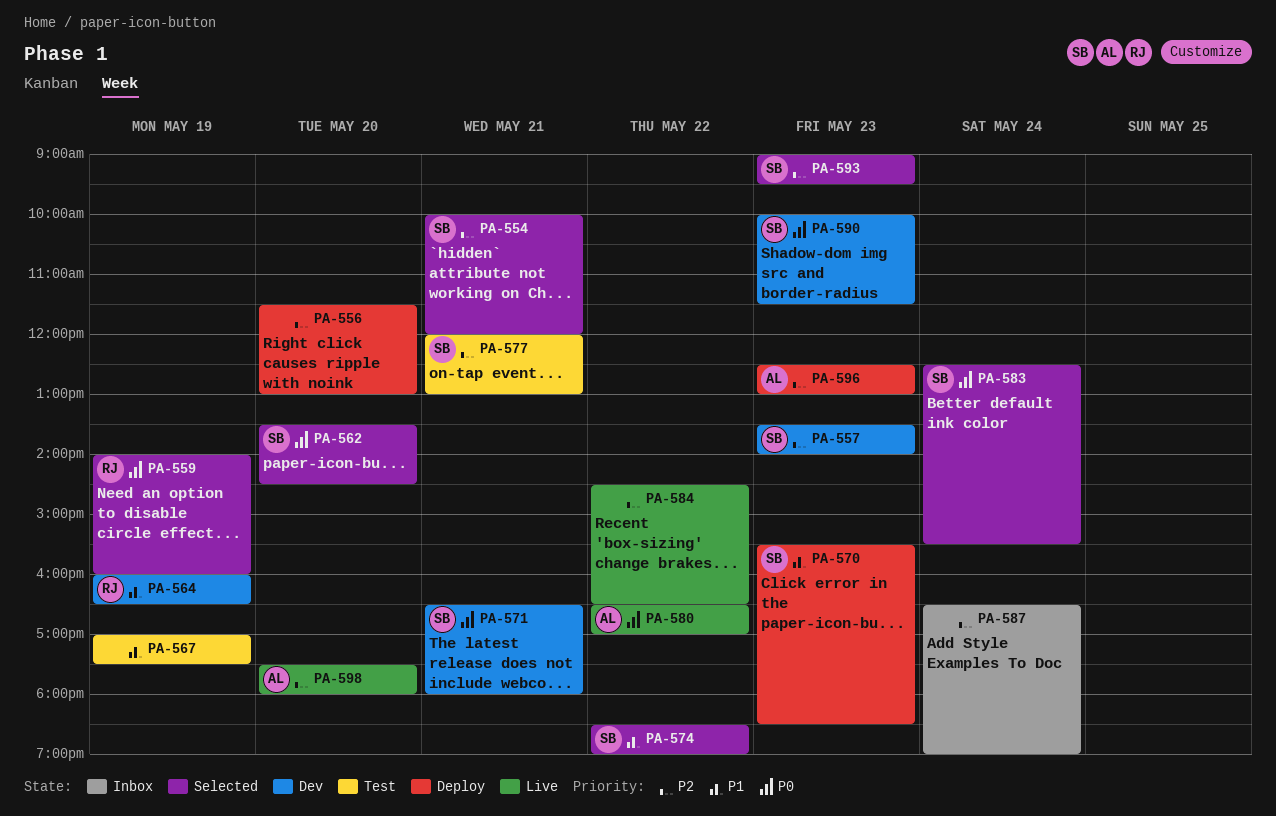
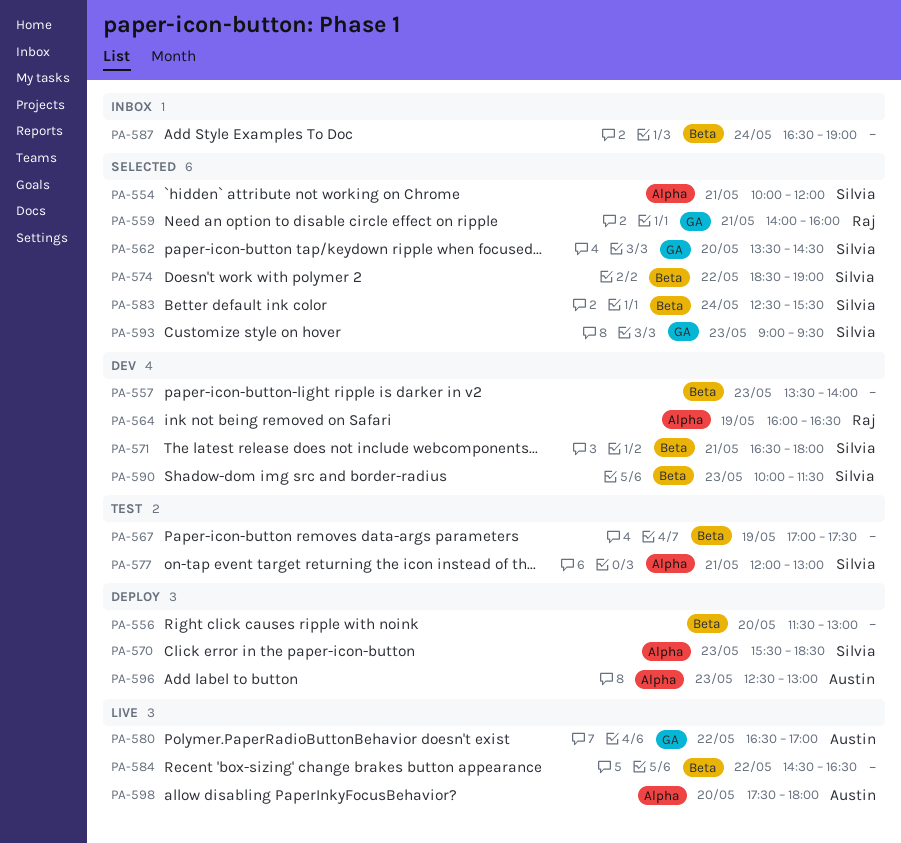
PA-557, owner: Silvia -> none
PA-559, day: May 19 -> May 21

